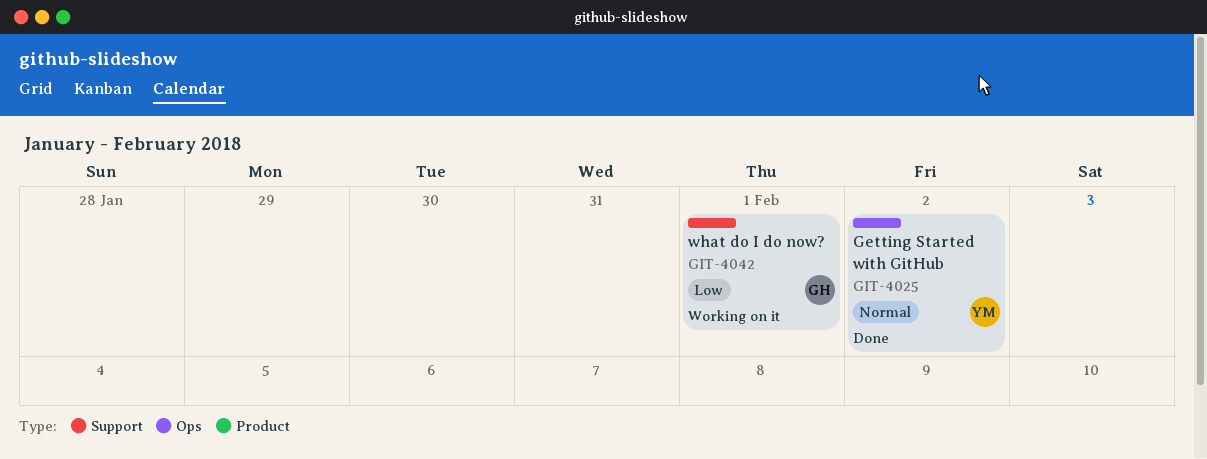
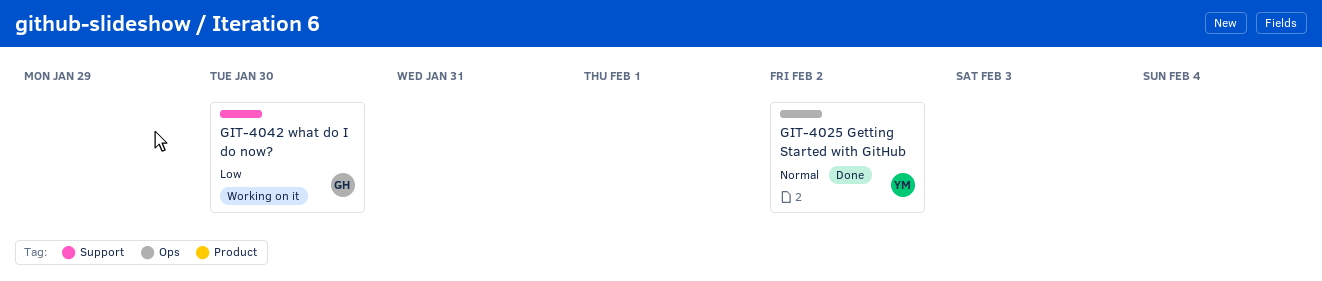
GIT-4042, due: Feb 1 -> Jan 30

